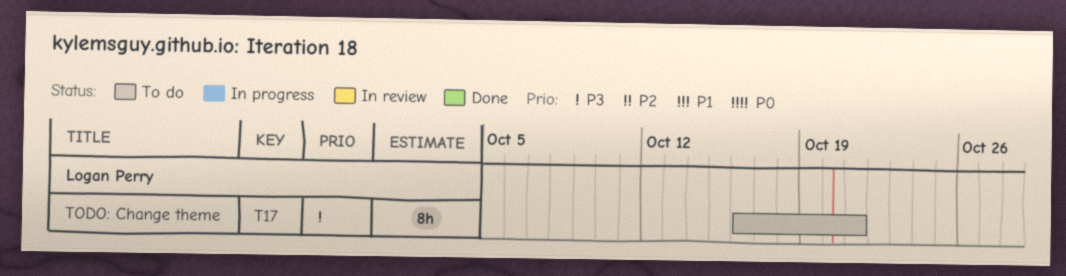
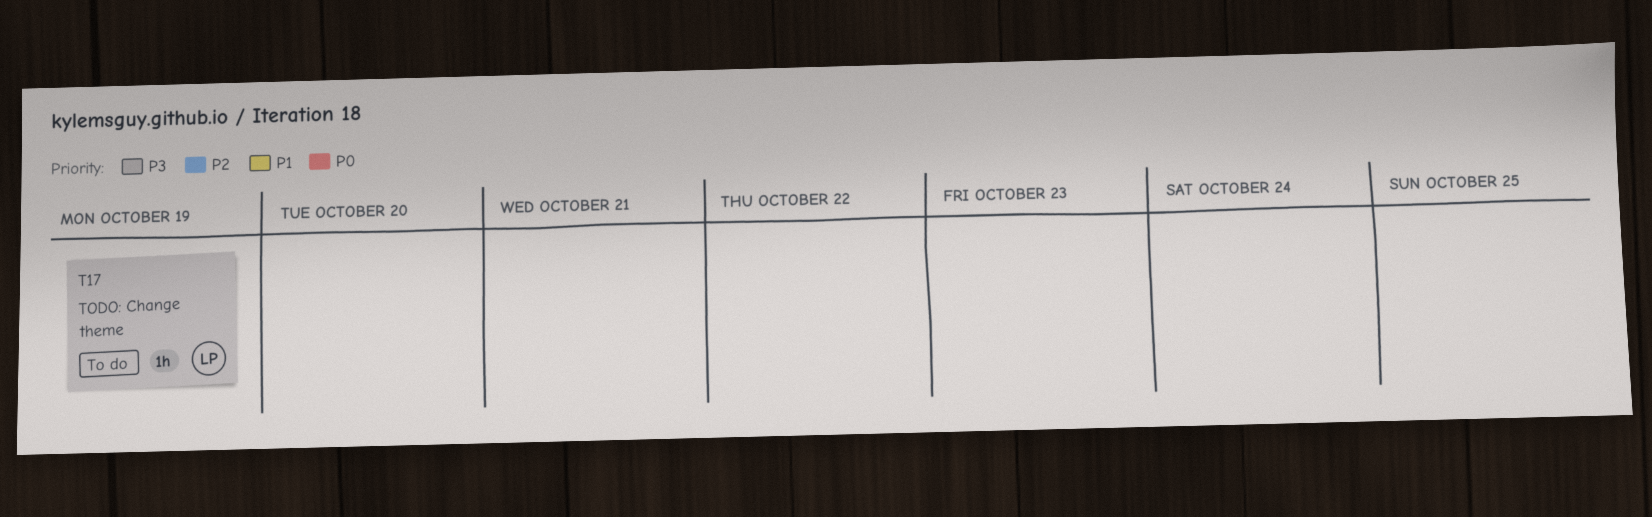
T17, estimate: 8h -> 1h
T17, due: Oct 21 -> Oct 19

